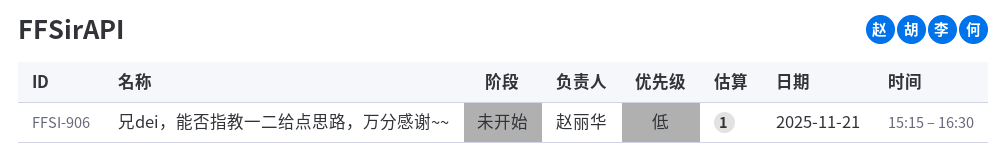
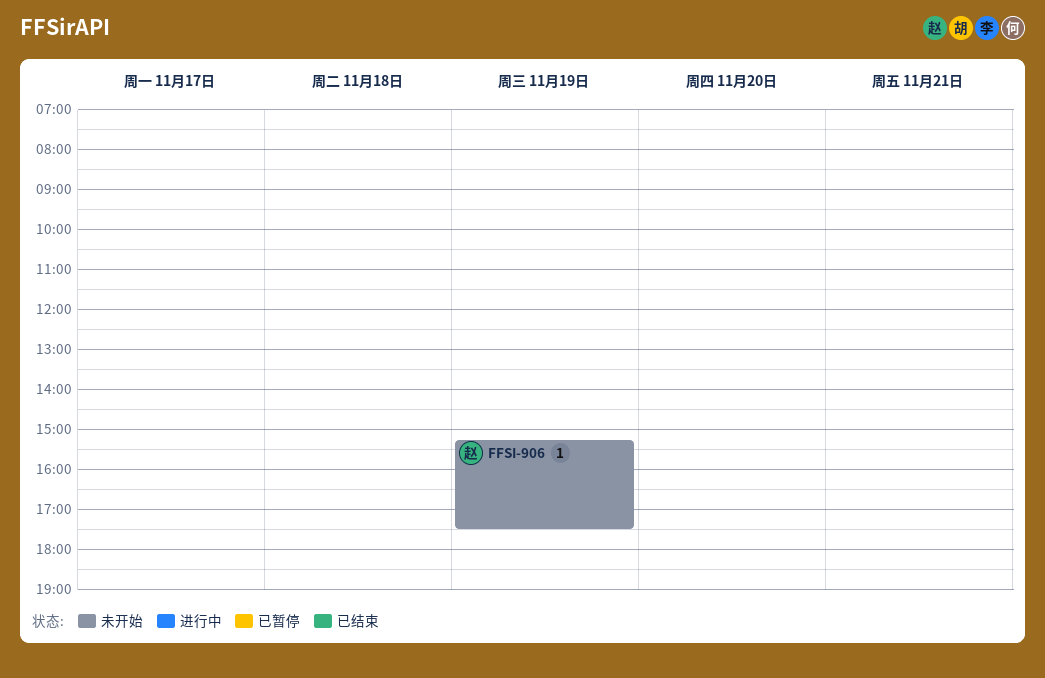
FFSI-906, day: Nov 21 -> Nov 19
FFSI-906, ends: 16:30 -> 17:30

